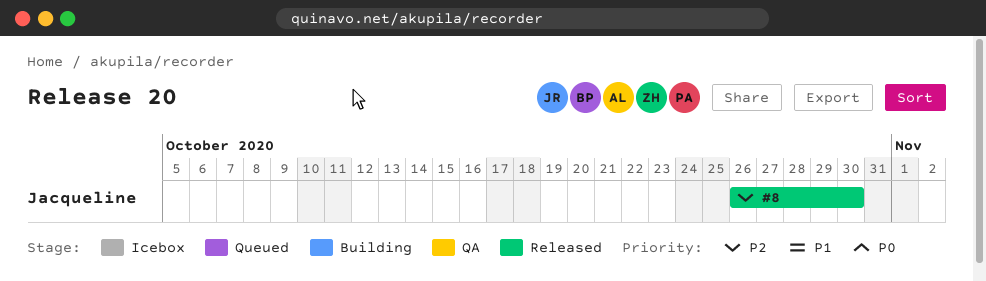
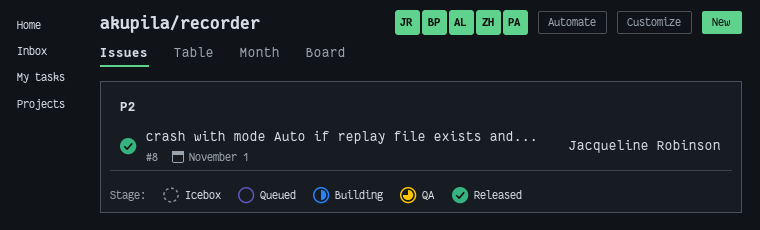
#8, due: Oct 30 -> Nov 1

